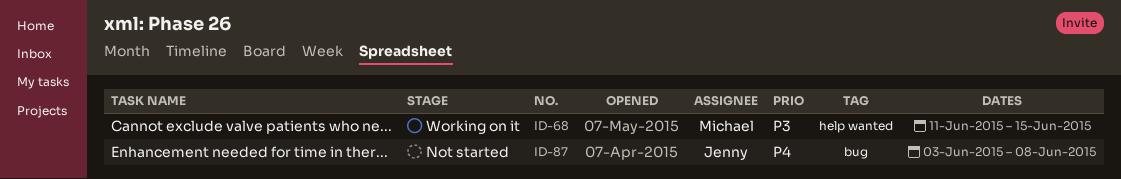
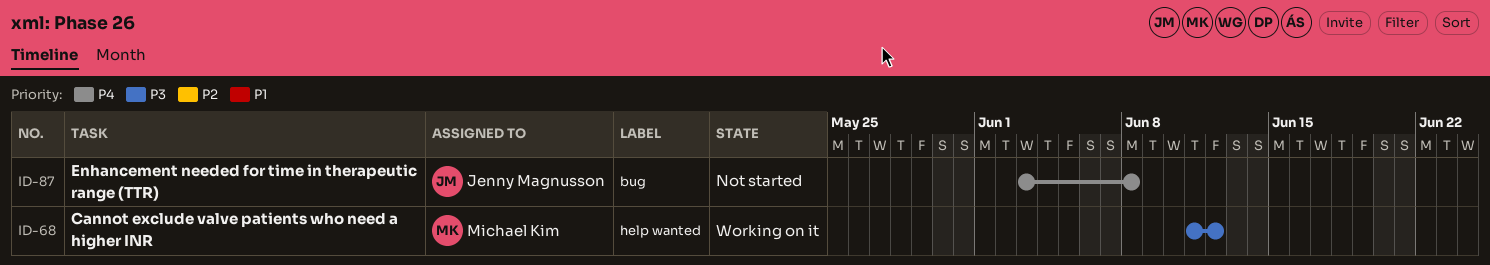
ID-68, due: Jun 15 -> Jun 12

